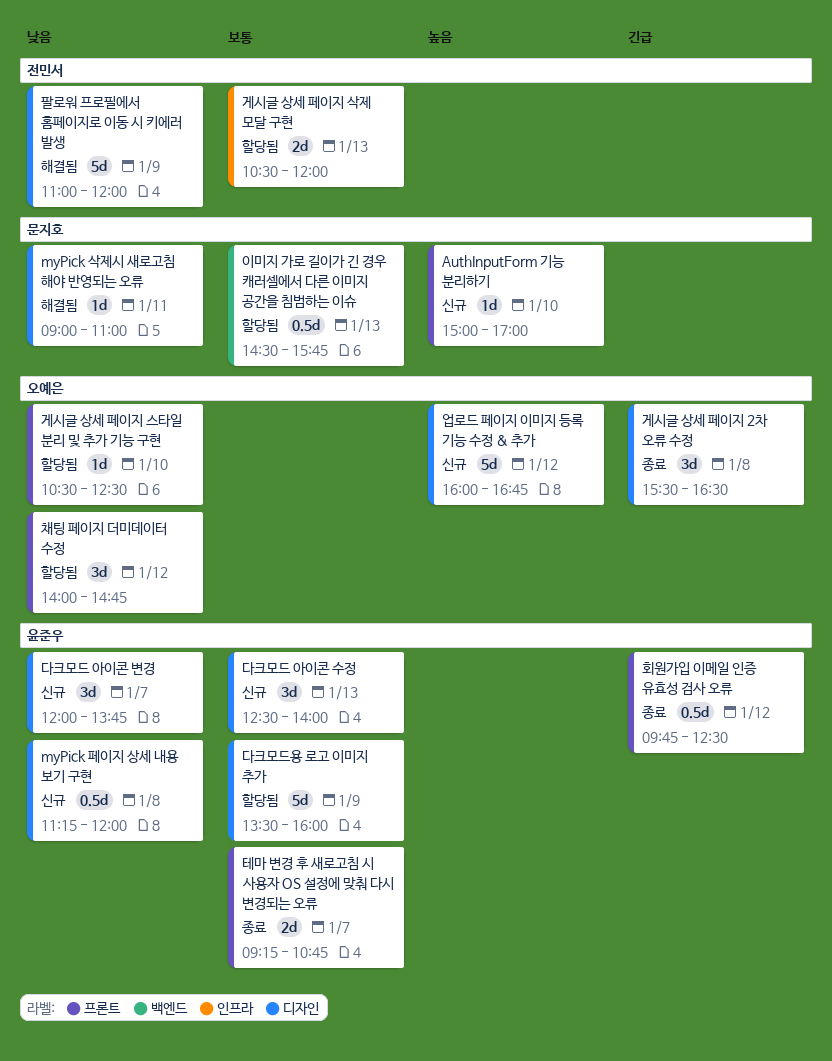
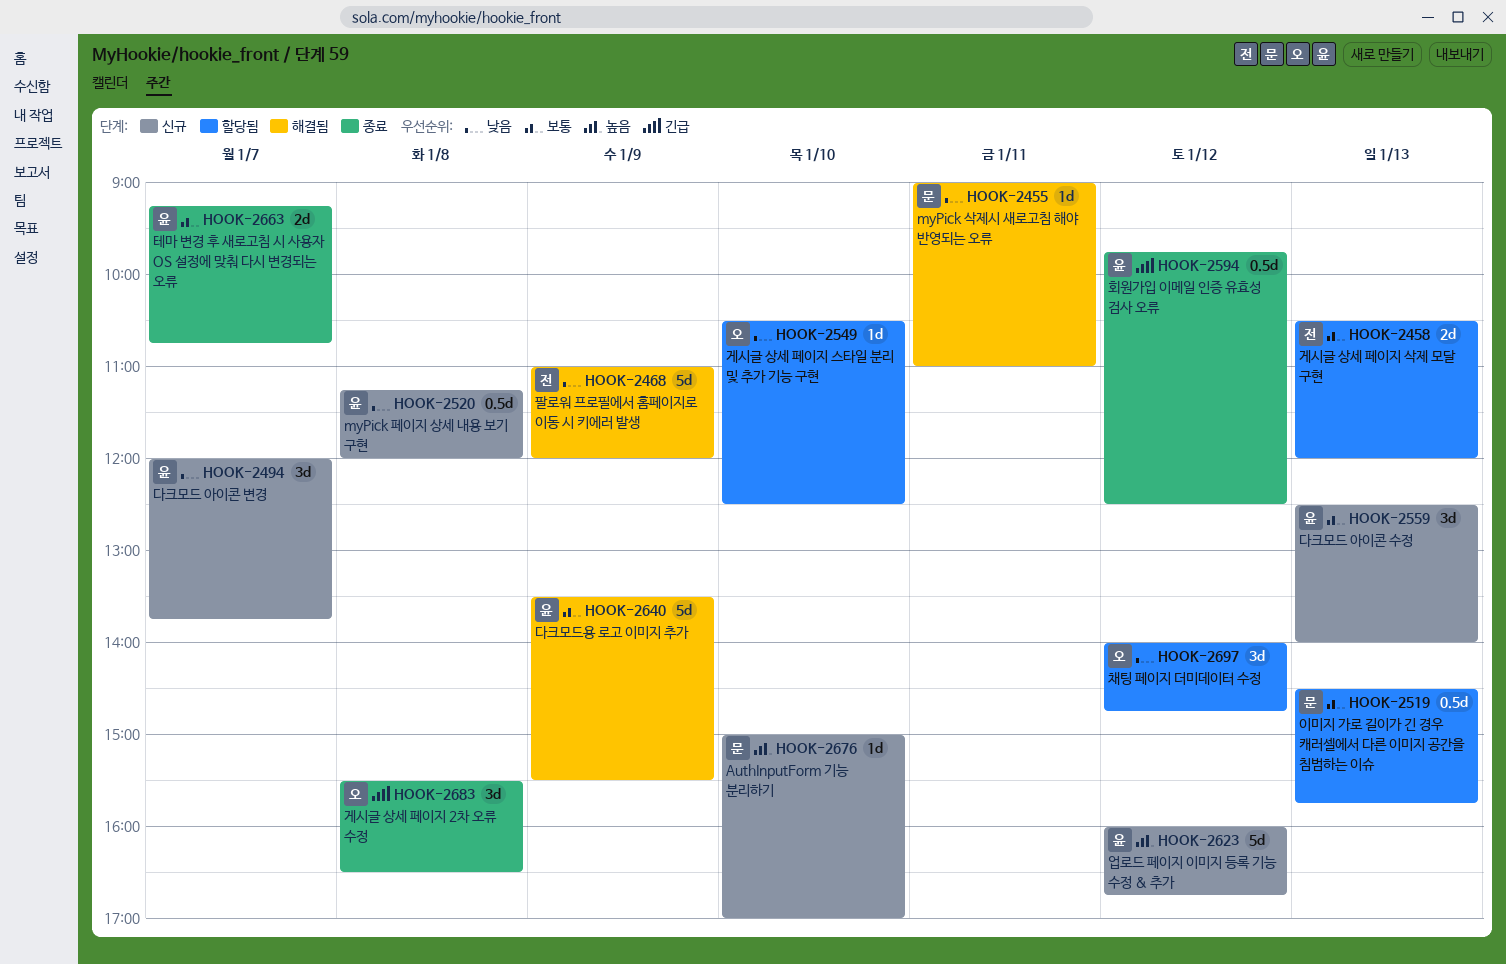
다크모드용 로고 이미지 추가, status: 할당됨 -> 해결됨
다크모드용 로고 이미지 추가, ends: 16:00 -> 15:30
업로드 페이지 이미지 등록 기능 수정 & 추가, owner: 오예은 -> 윤준우

